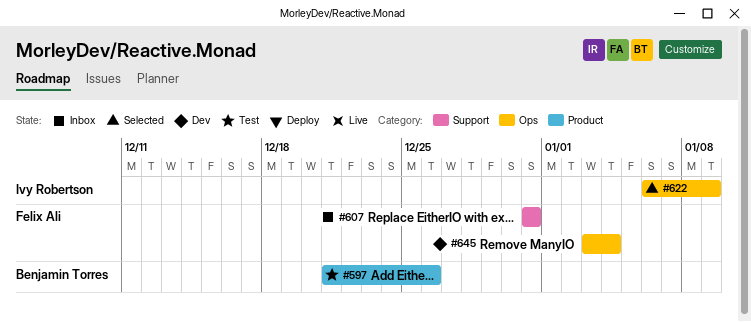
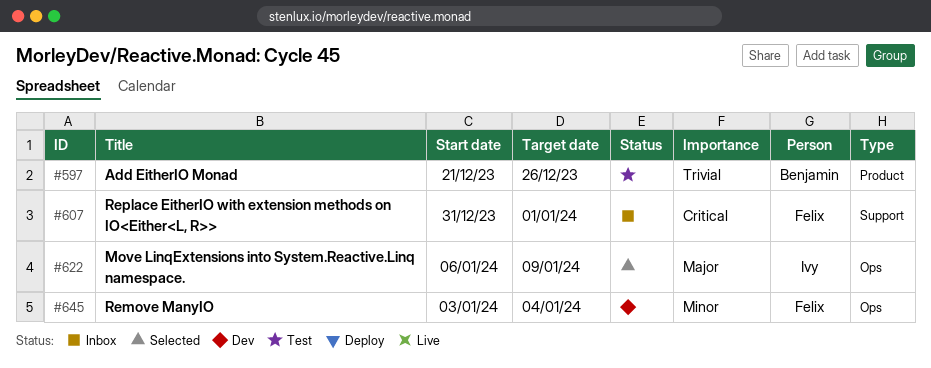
#607, due: Dec 31 -> Jan 1

